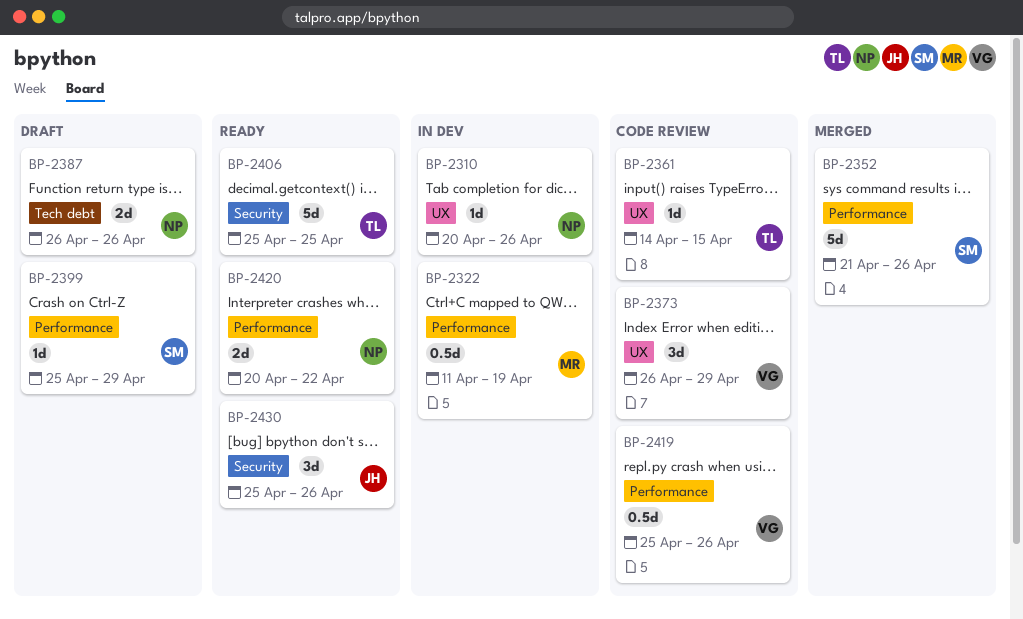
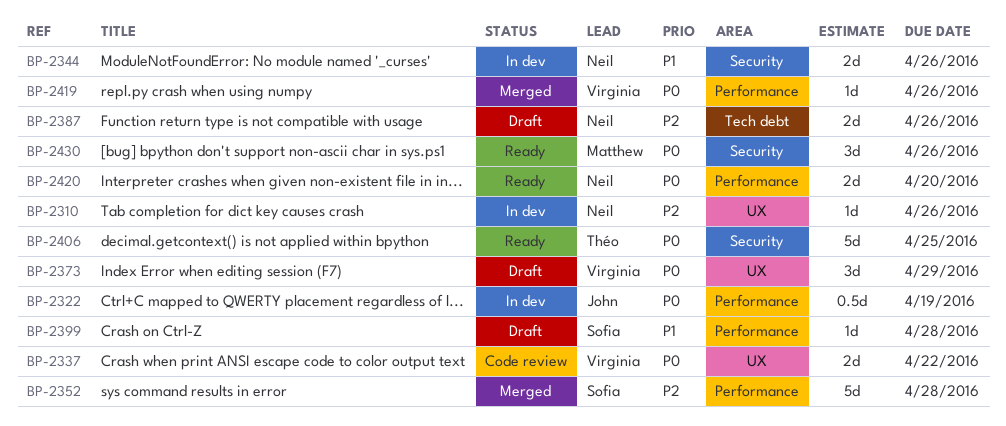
BP-2322, owner: Matthew -> John
BP-2337: none -> present
BP-2344: none -> present
BP-2352, due: Apr 26 -> Apr 28
BP-2361: present -> none
BP-2373, status: Code review -> Draft
BP-2399, due: Apr 29 -> Apr 28
BP-2419, status: Code review -> Merged
BP-2419, estimate: 0.5d -> 1d
BP-2420, due: Apr 22 -> Apr 20
BP-2430, owner: John -> Matthew

